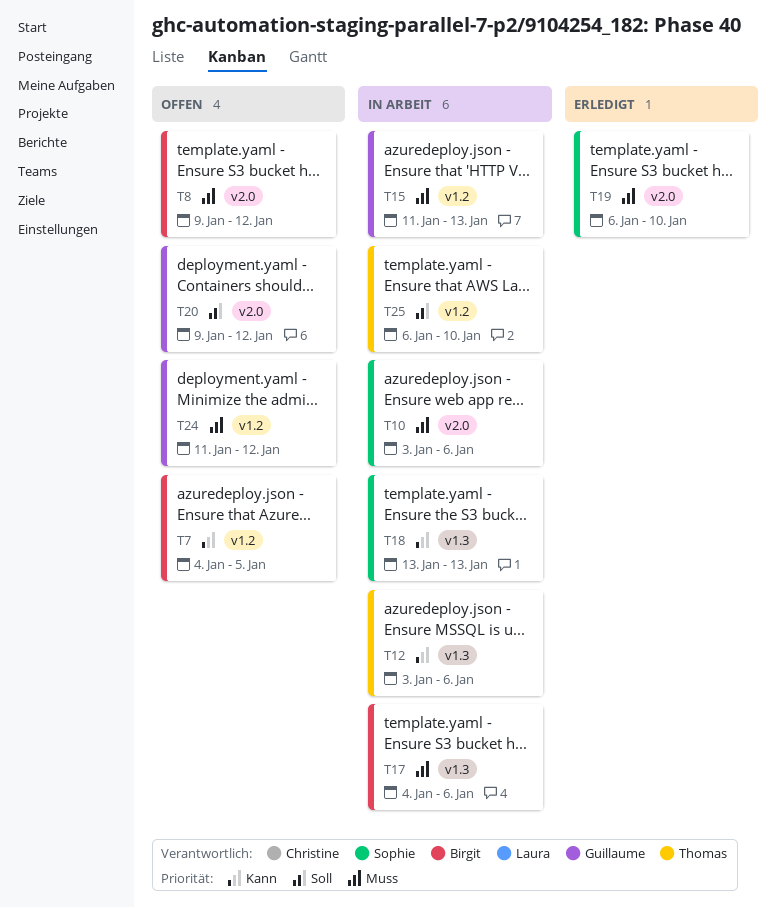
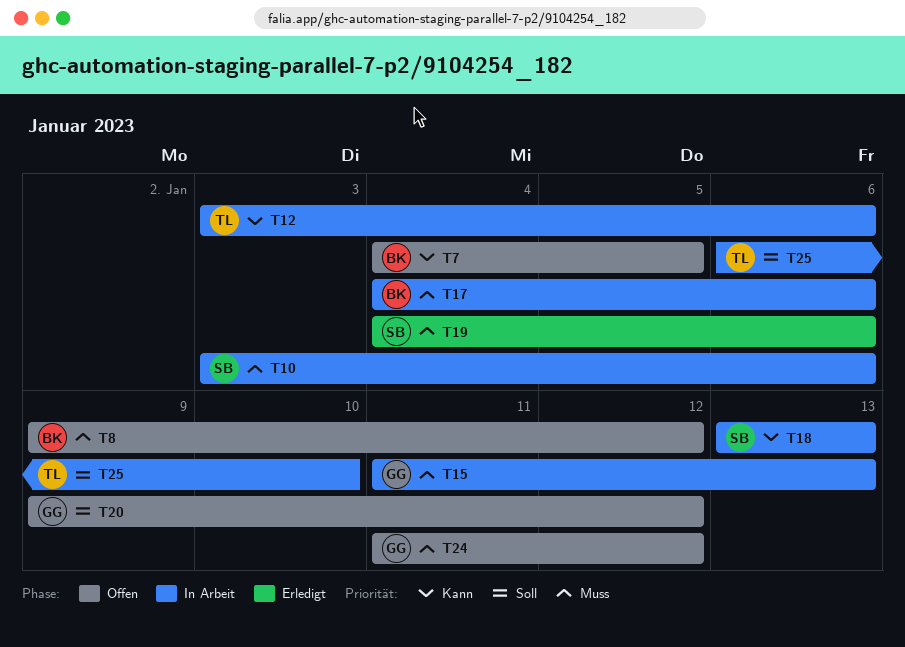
T19, start: Jan 6 -> Jan 4
T19, due: Jan 10 -> Jan 6

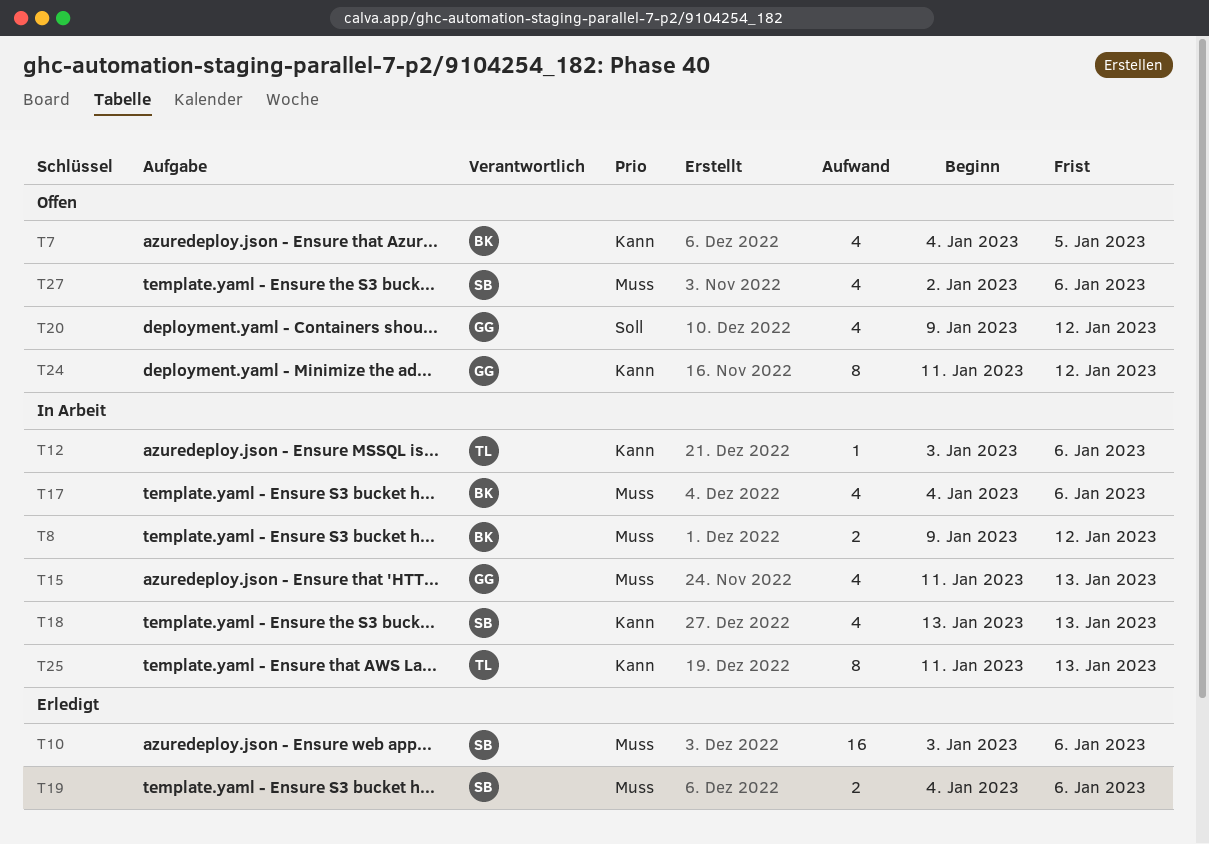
T8, status: Offen -> In Arbeit
T10, status: In Arbeit -> Erledigt
T24, priority: Muss -> Kann
T25, priority: Soll -> Kann
T25, start: Jan 6 -> Jan 11
T25, due: Jan 10 -> Jan 13
T27: none -> present

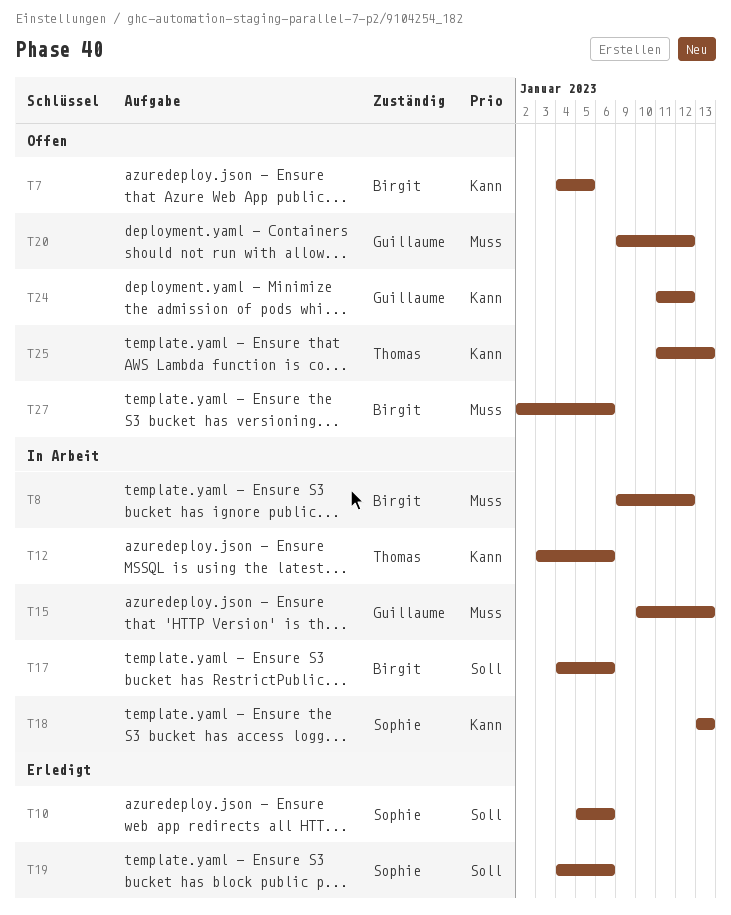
T10, priority: Muss -> Soll
T10, start: Jan 3 -> Jan 5
T15, start: Jan 11 -> Jan 10
T17, priority: Muss -> Soll
T19, priority: Muss -> Soll
T20, priority: Soll -> Muss
T25, status: In Arbeit -> Offen
T27, owner: Sophie -> Birgit

